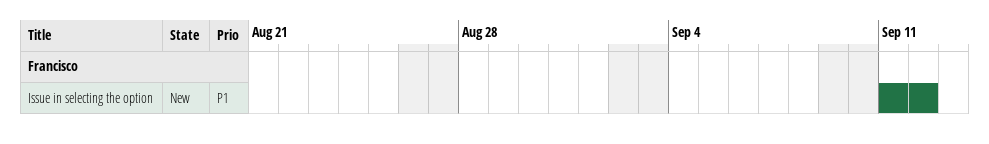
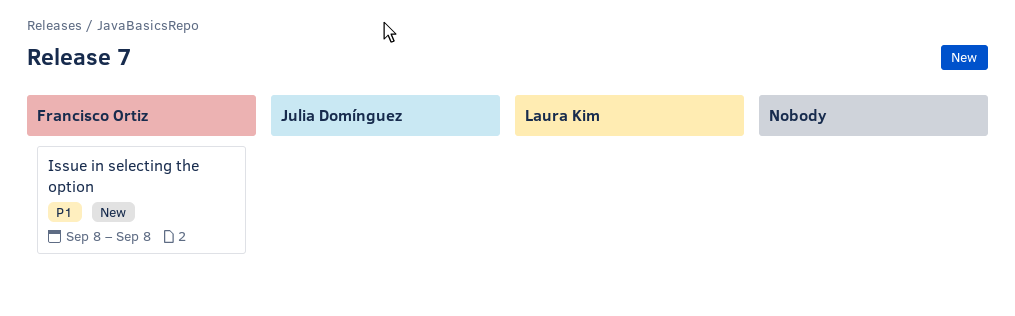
Issue in selecting the option, start: Sep 11 -> Sep 8
Issue in selecting the option, due: Sep 12 -> Sep 8

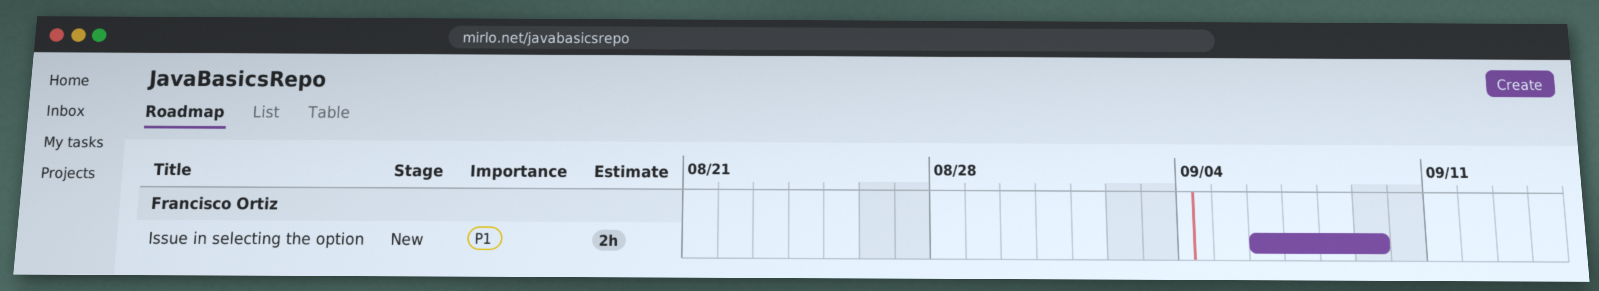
Issue in selecting the option, start: Sep 8 -> Sep 6
Issue in selecting the option, due: Sep 8 -> Sep 9

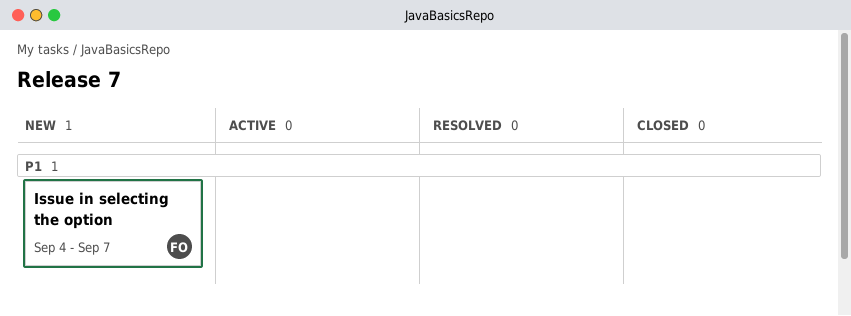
Issue in selecting the option, start: Sep 6 -> Sep 4
Issue in selecting the option, due: Sep 9 -> Sep 7

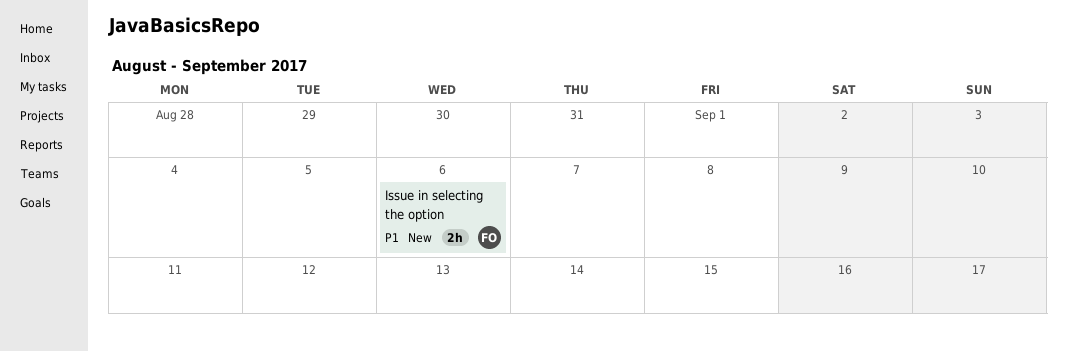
Issue in selecting the option, due: Sep 7 -> Sep 6

